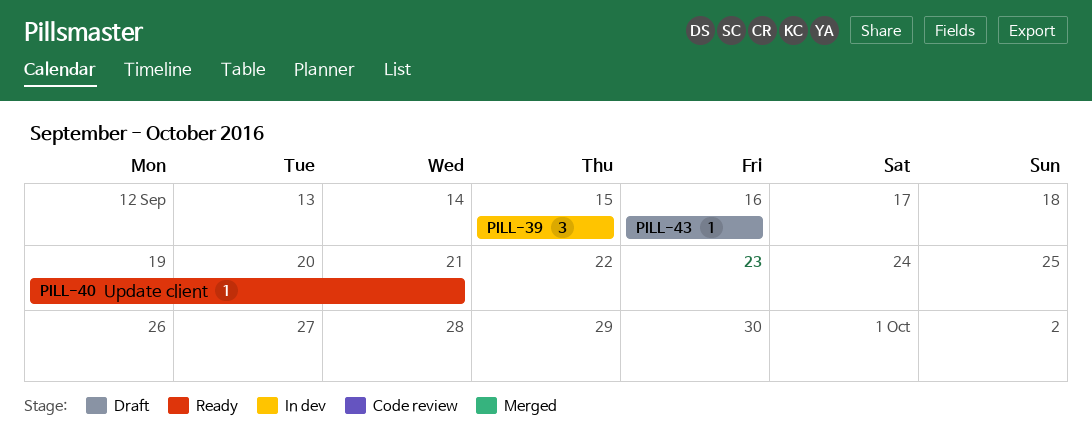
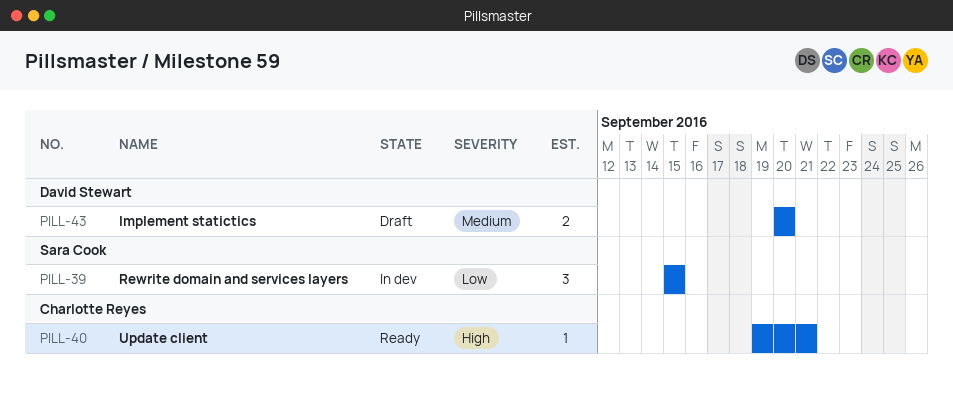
PILL-43, estimate: 1 -> 2
PILL-43, start: Sep 16 -> Sep 20
PILL-43, due: Sep 16 -> Sep 20

